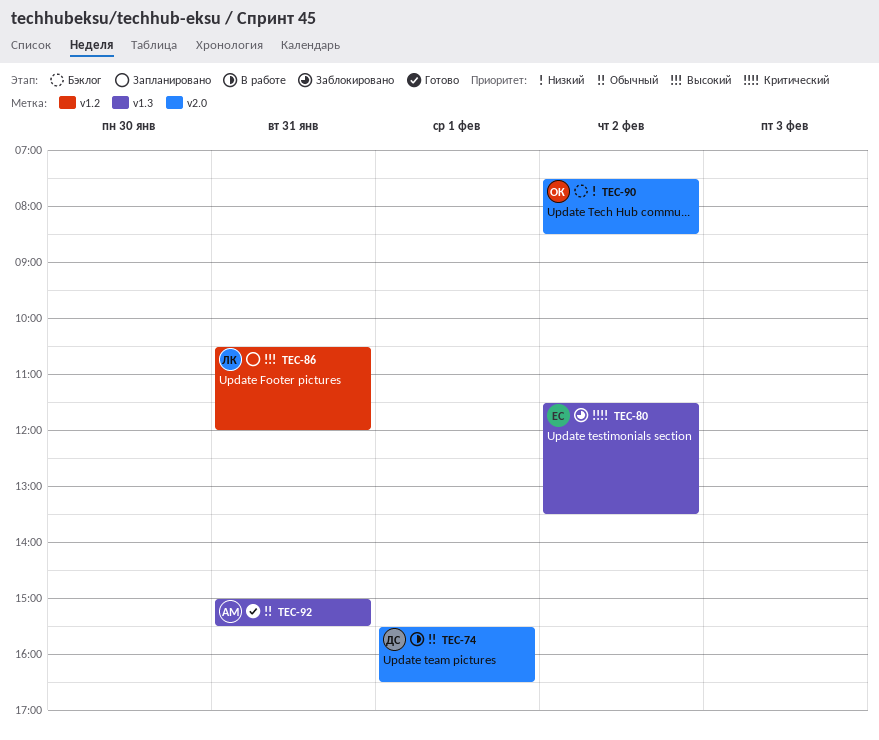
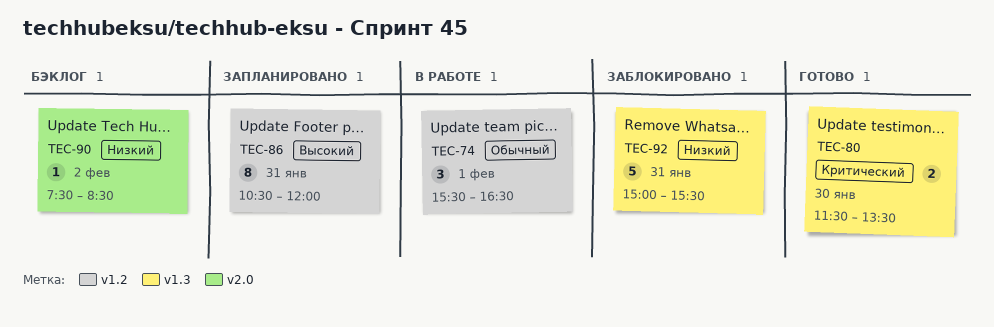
TEC-74, label: v2.0 -> v1.2
TEC-80, status: Заблокировано -> Готово
TEC-80, day: Feb 2 -> Jan 30
TEC-92, status: Готово -> Заблокировано
TEC-92, priority: Обычный -> Низкий

